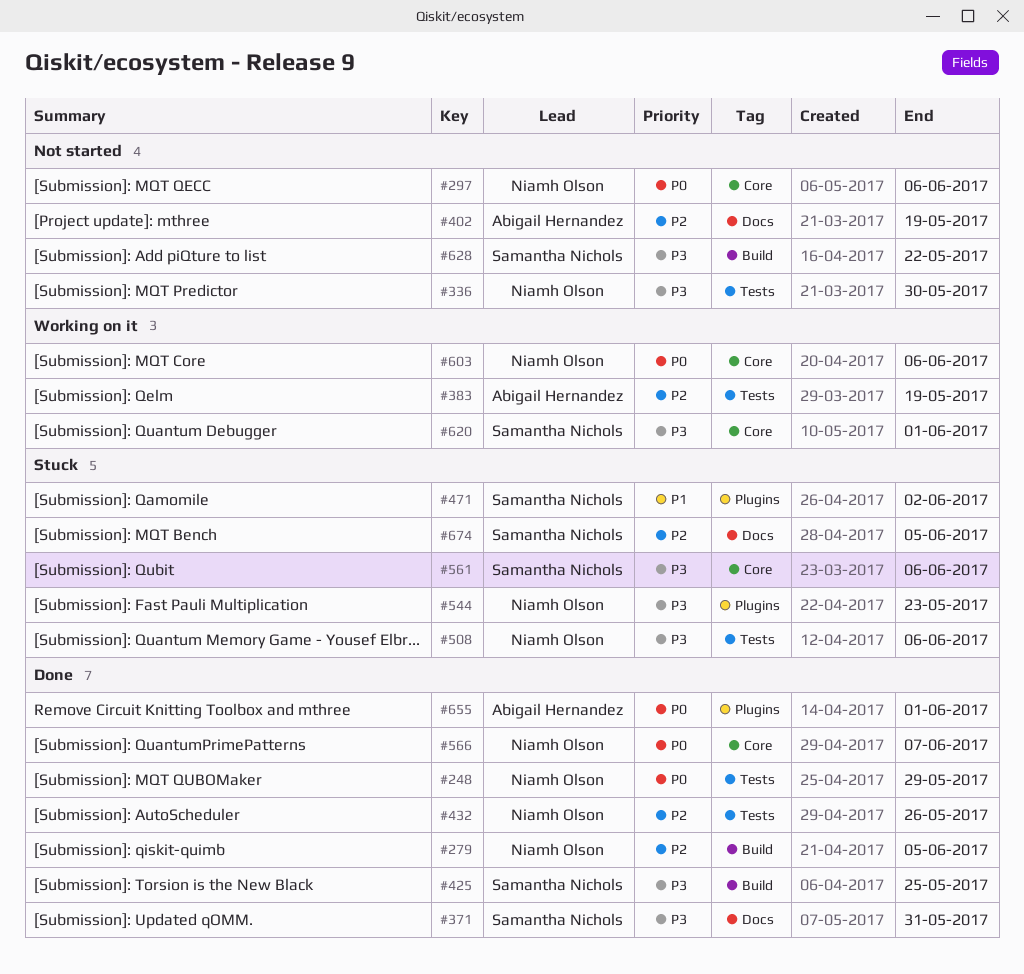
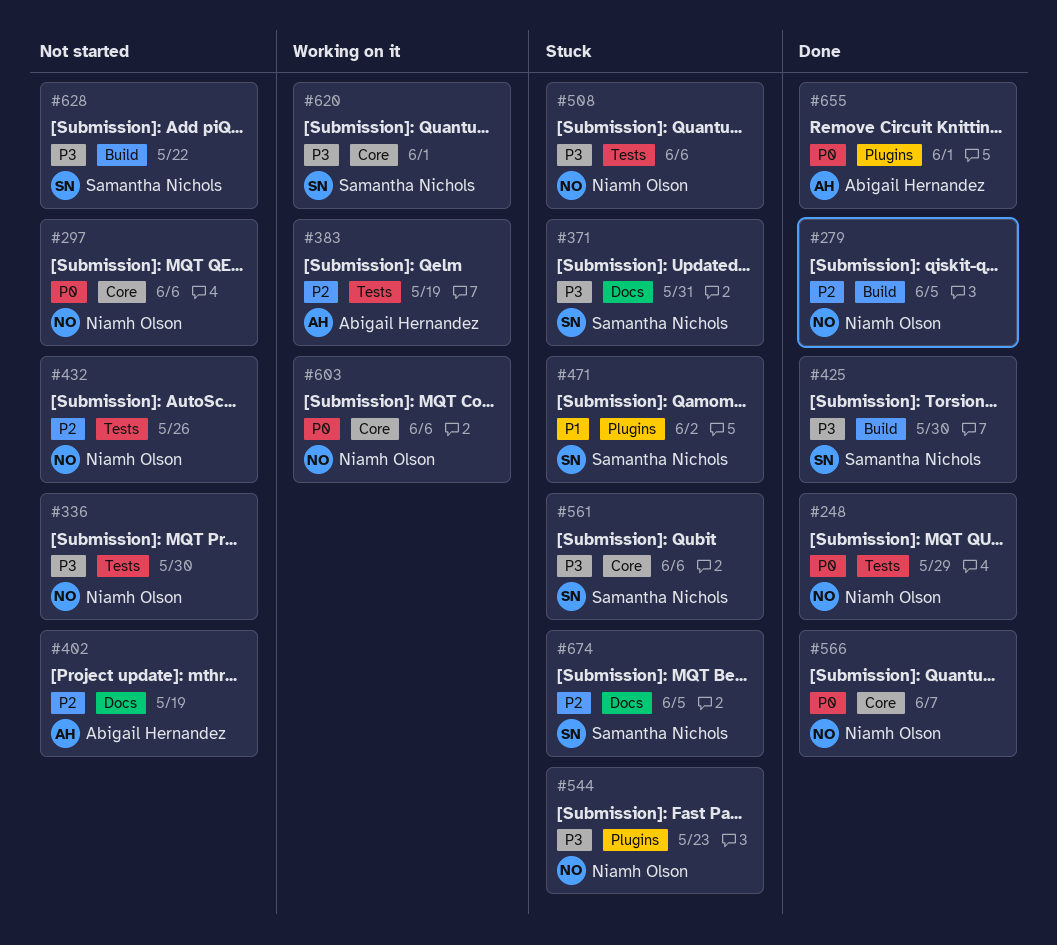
#371, status: Done -> Stuck
#425, due: May 25 -> May 30
#432, status: Done -> Not started

